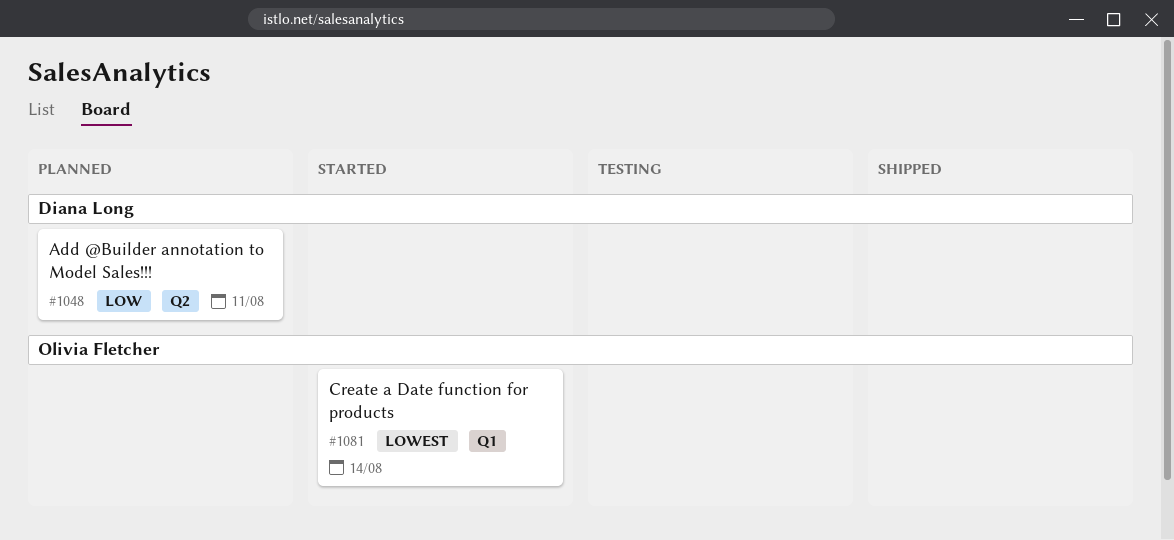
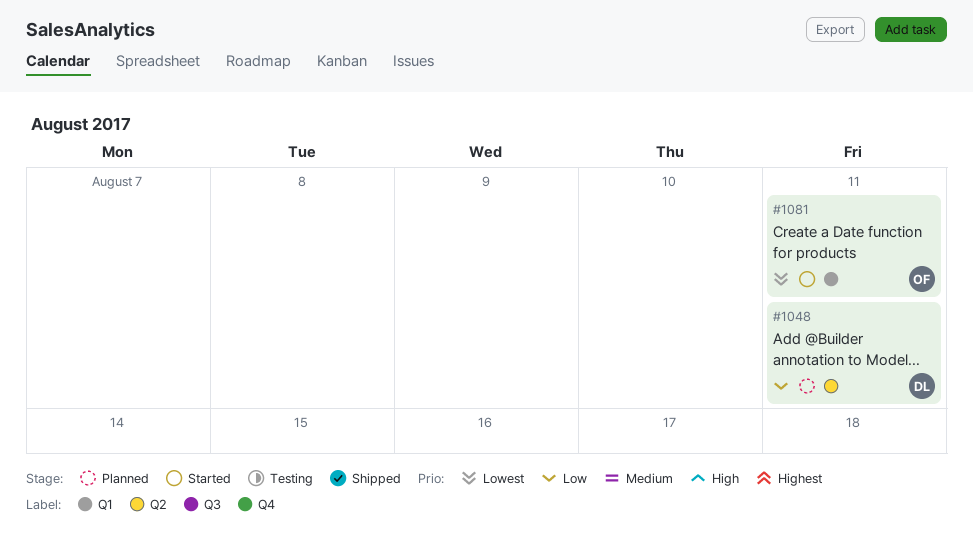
#1081, due: Aug 14 -> Aug 11

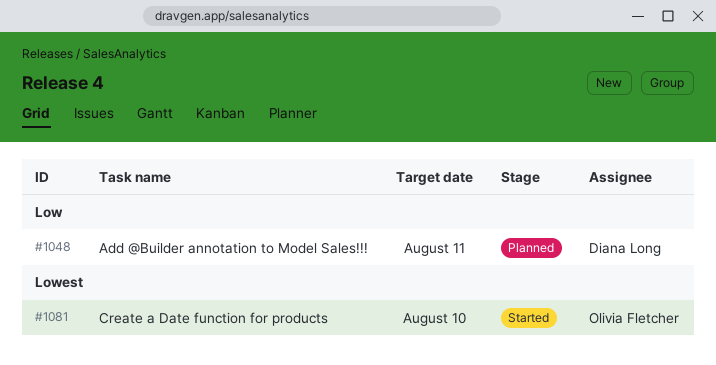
#1081, due: Aug 11 -> Aug 10

